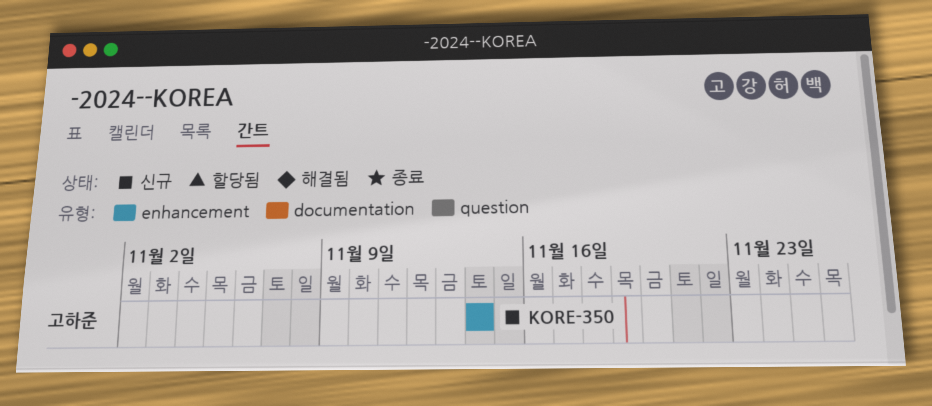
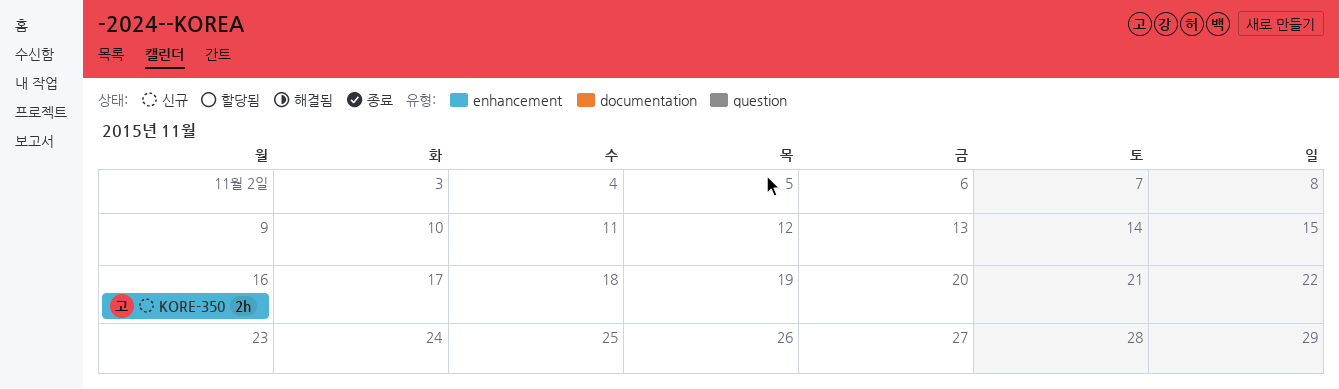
KORE-350, start: Nov 14 -> Nov 16
KORE-350, due: Nov 14 -> Nov 16

